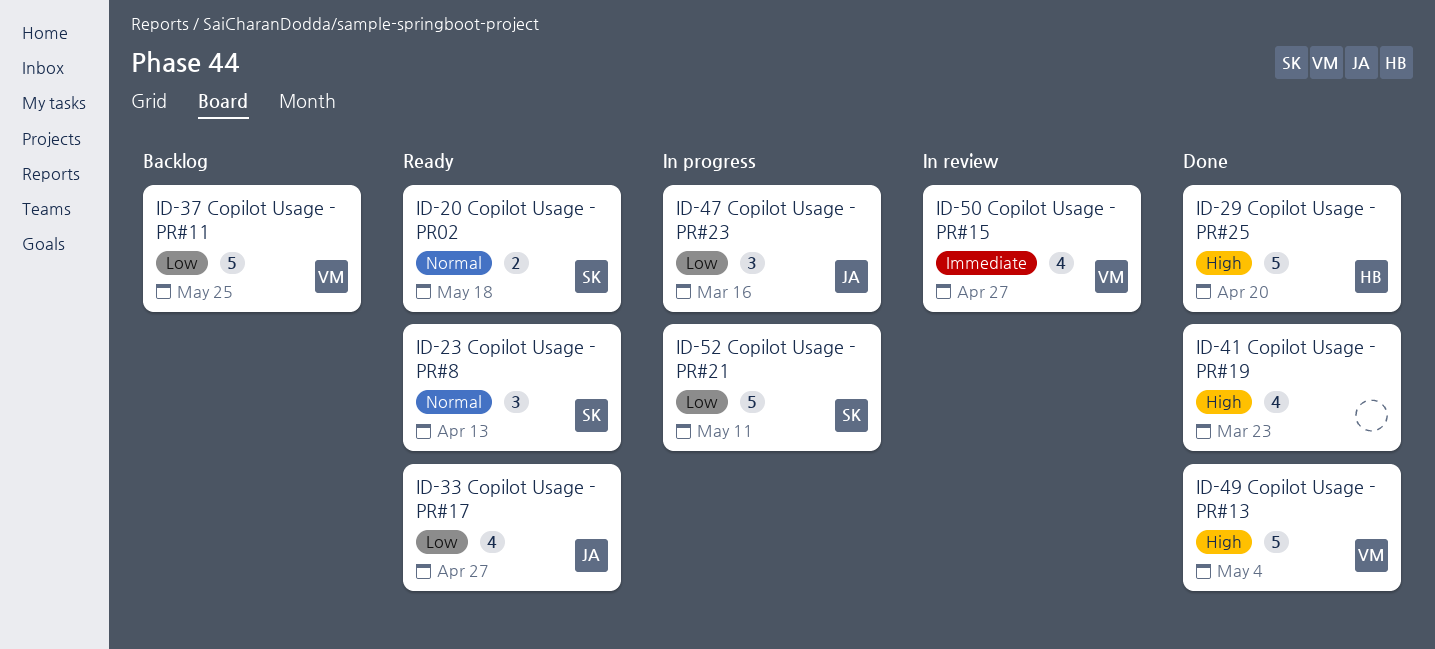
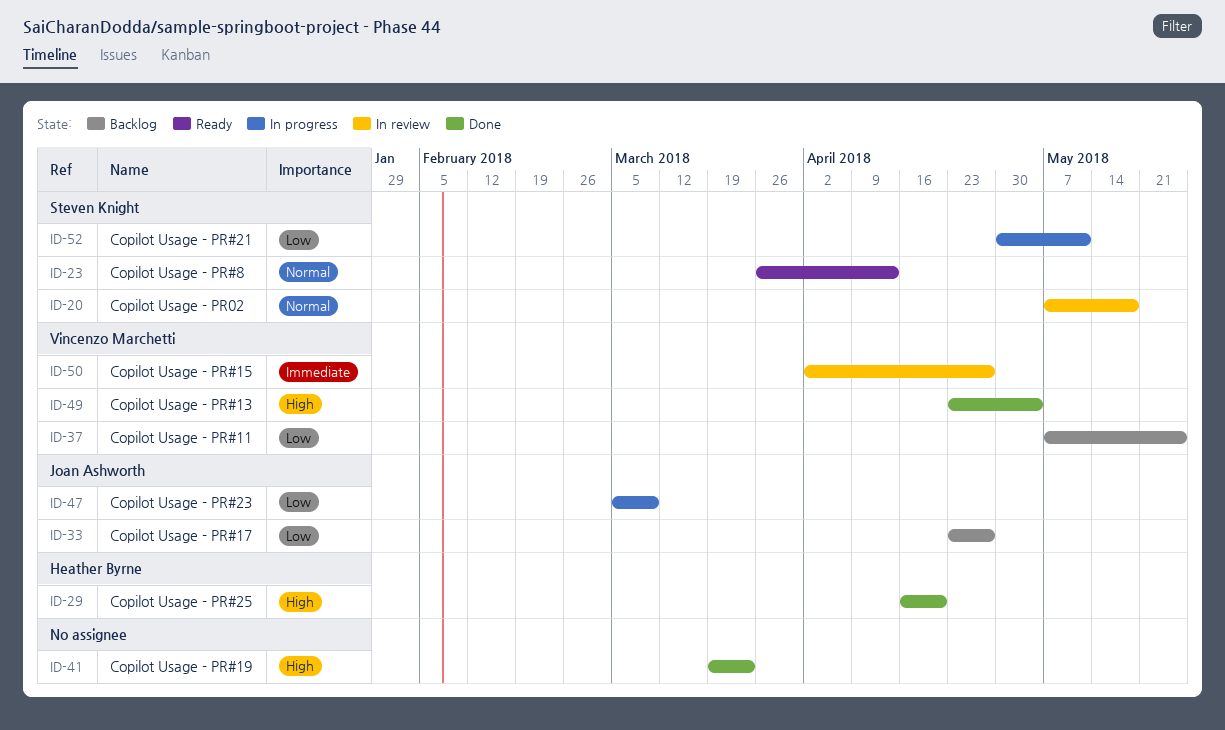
ID-20, status: Ready -> In review
ID-33, status: Ready -> Backlog
ID-47, due: Mar 16 -> Mar 9

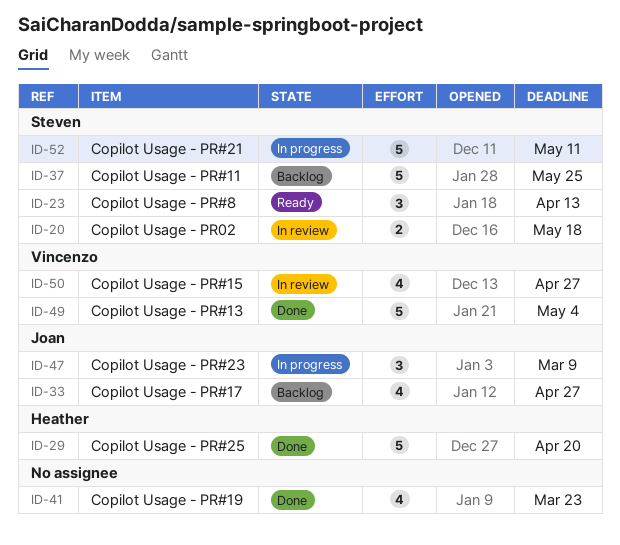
ID-37, owner: Vincenzo Marchetti -> Steven Knight

